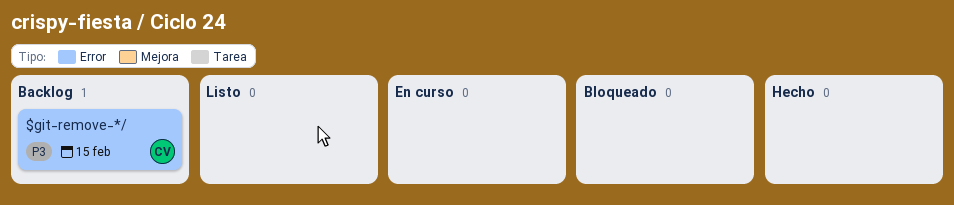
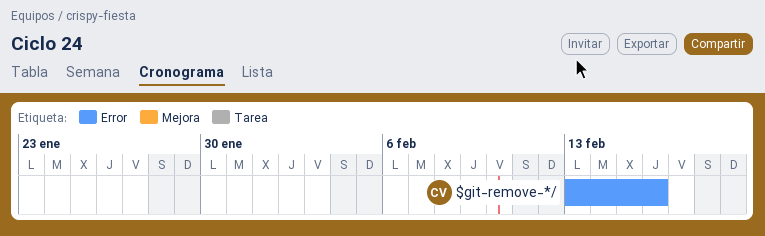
$git-remove-*/, due: Feb 15 -> Feb 16

